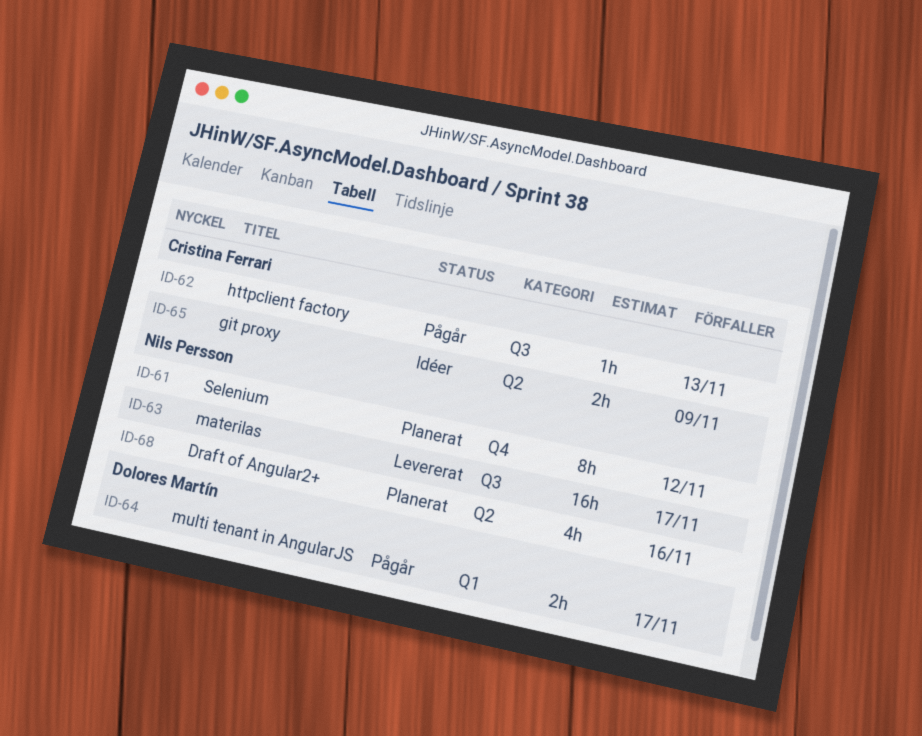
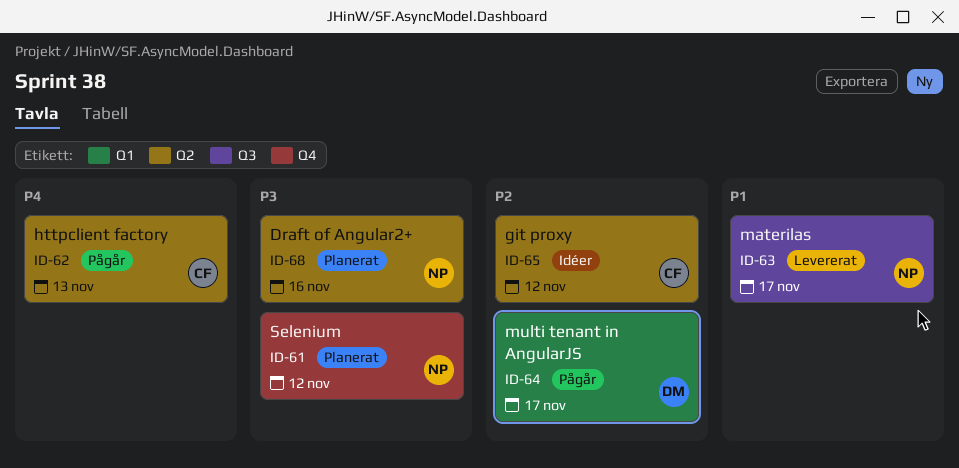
ID-62, label: Q3 -> Q2
ID-65, due: Nov 9 -> Nov 12

